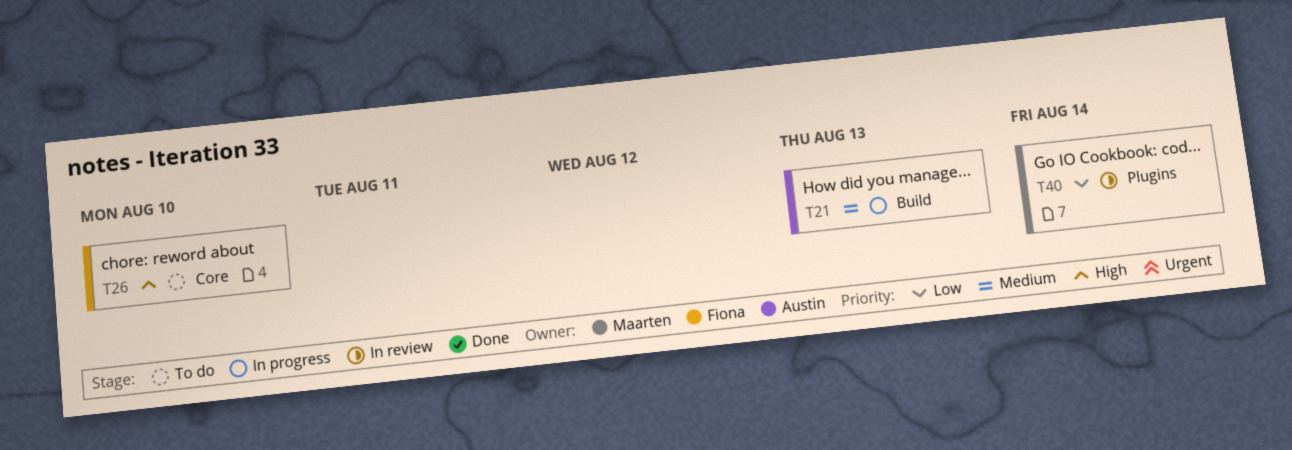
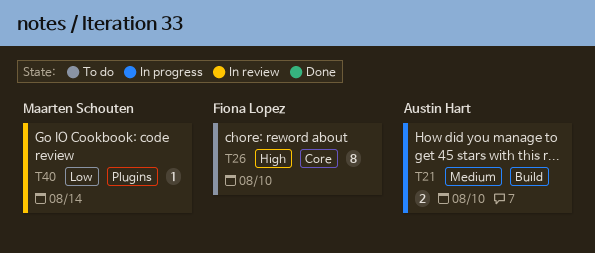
T21, due: Aug 13 -> Aug 10

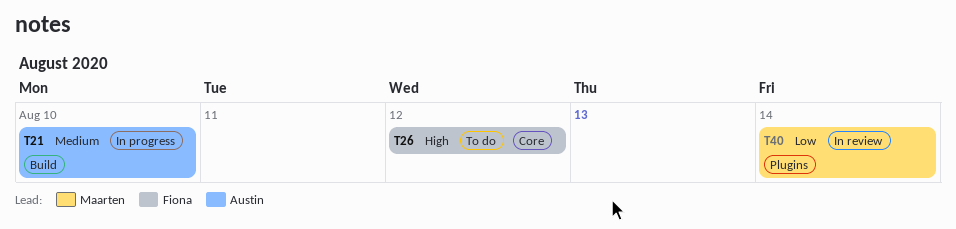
T26, due: Aug 10 -> Aug 12

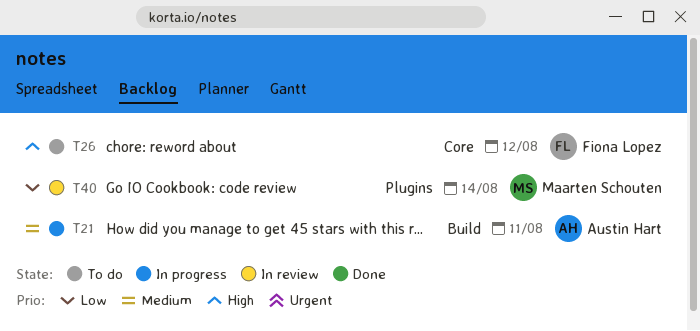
T21, due: Aug 10 -> Aug 11

